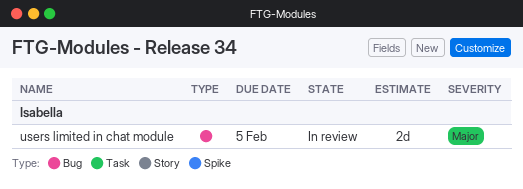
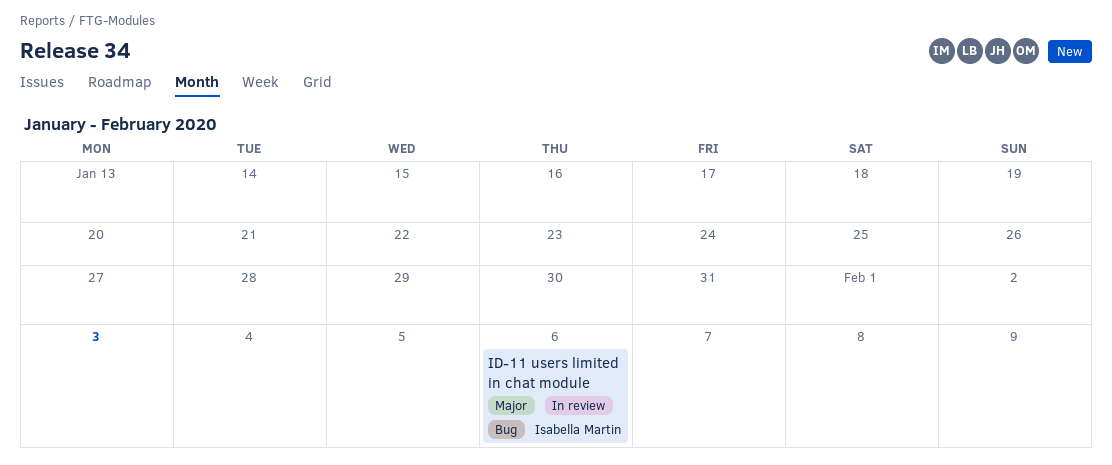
users limited in chat module, due: Feb 5 -> Feb 6

